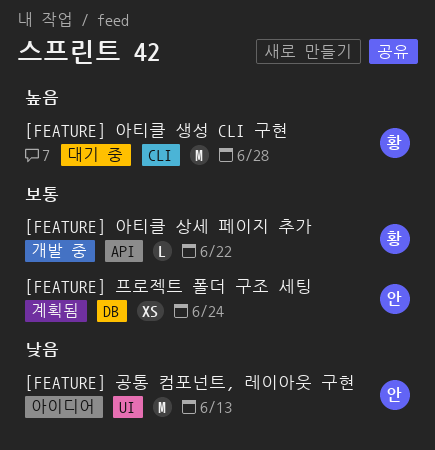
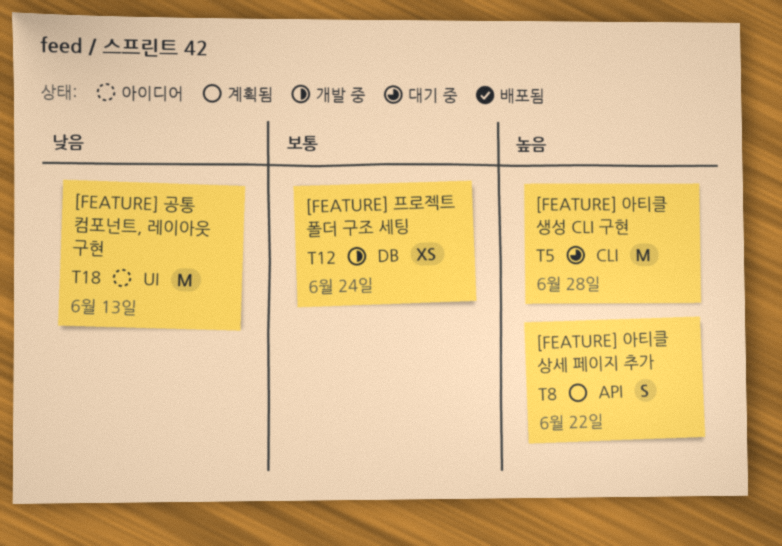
[FEATURE] 아티클 상세 페이지 추가, status: 개발 중 -> 계획됨
[FEATURE] 아티클 상세 페이지 추가, priority: 보통 -> 높음
[FEATURE] 아티클 상세 페이지 추가, estimate: L -> S
[FEATURE] 프로젝트 폴더 구조 세팅, status: 계획됨 -> 개발 중

